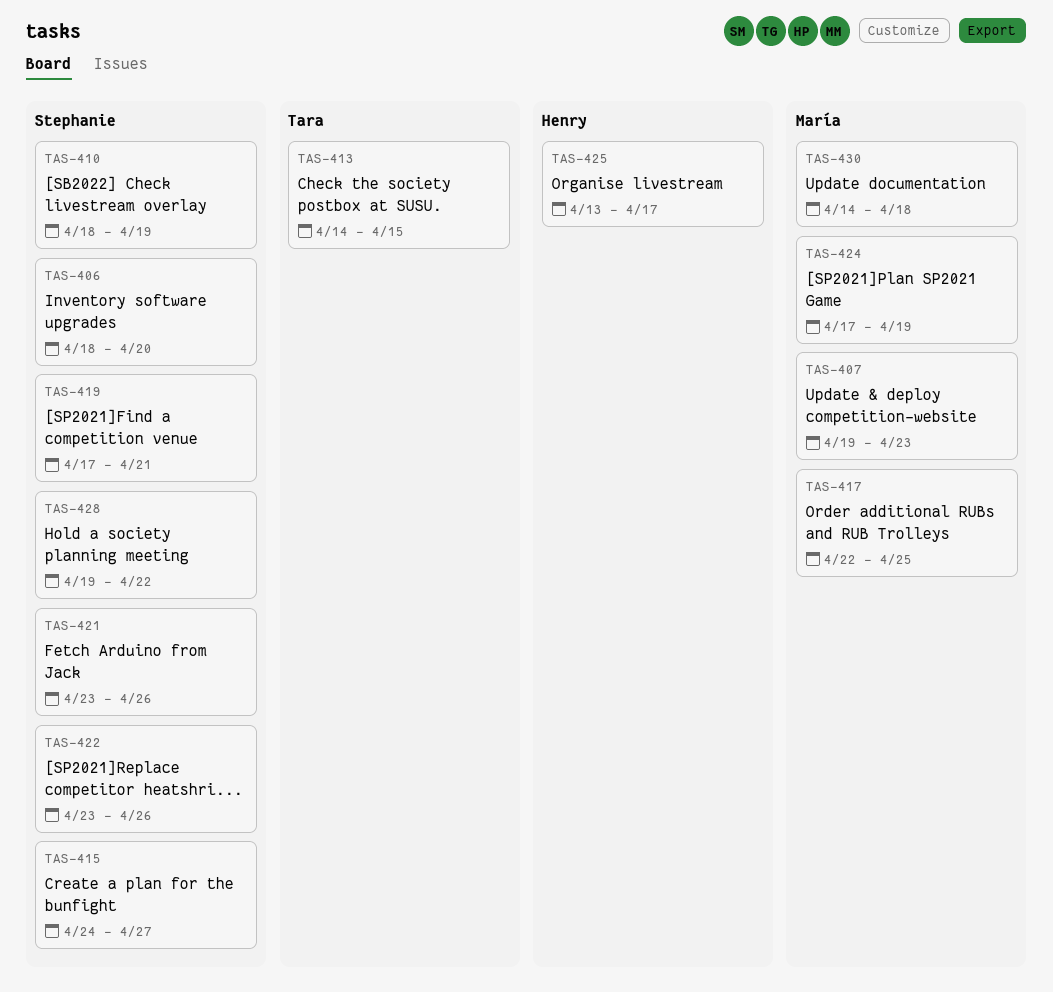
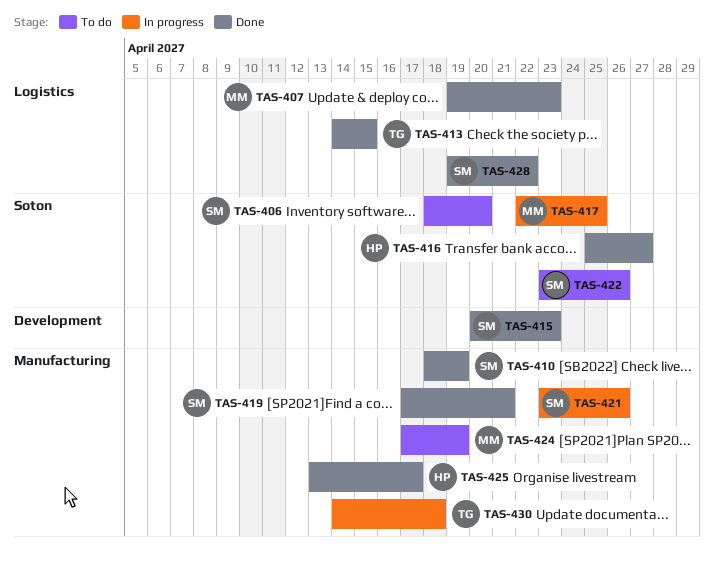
TAS-415, start: Apr 24 -> Apr 20
TAS-415, due: Apr 27 -> Apr 23
TAS-416: none -> present
TAS-430, owner: María -> Tara

